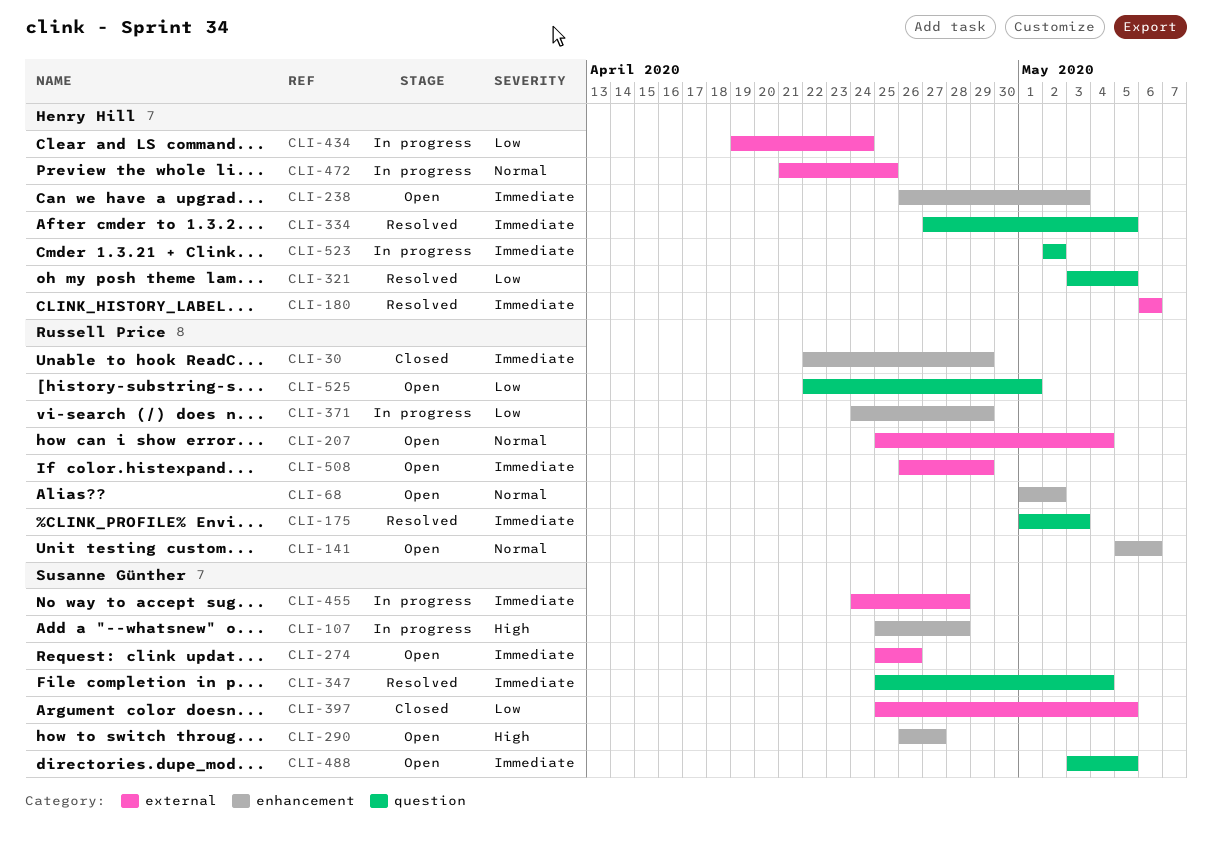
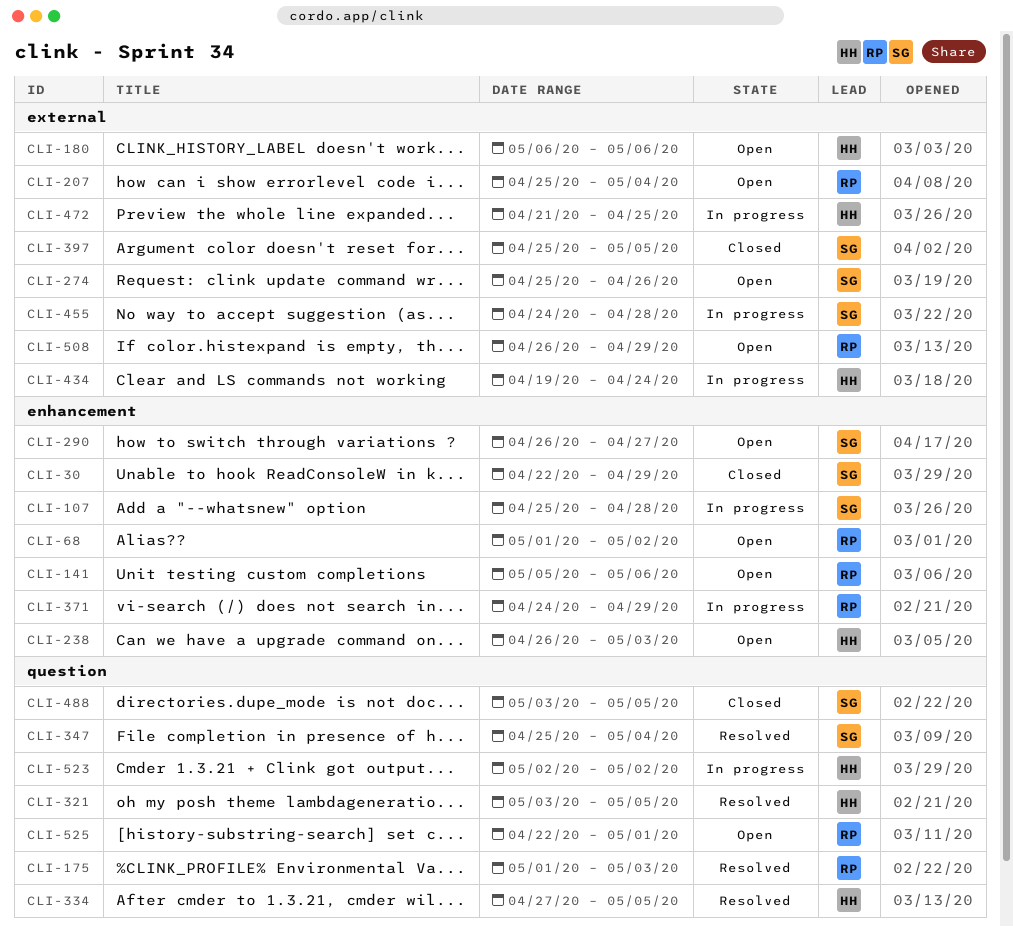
CLI-30, owner: Russell Price -> Susanne Günther
CLI-180, status: Resolved -> Open
CLI-488, status: Open -> Closed

